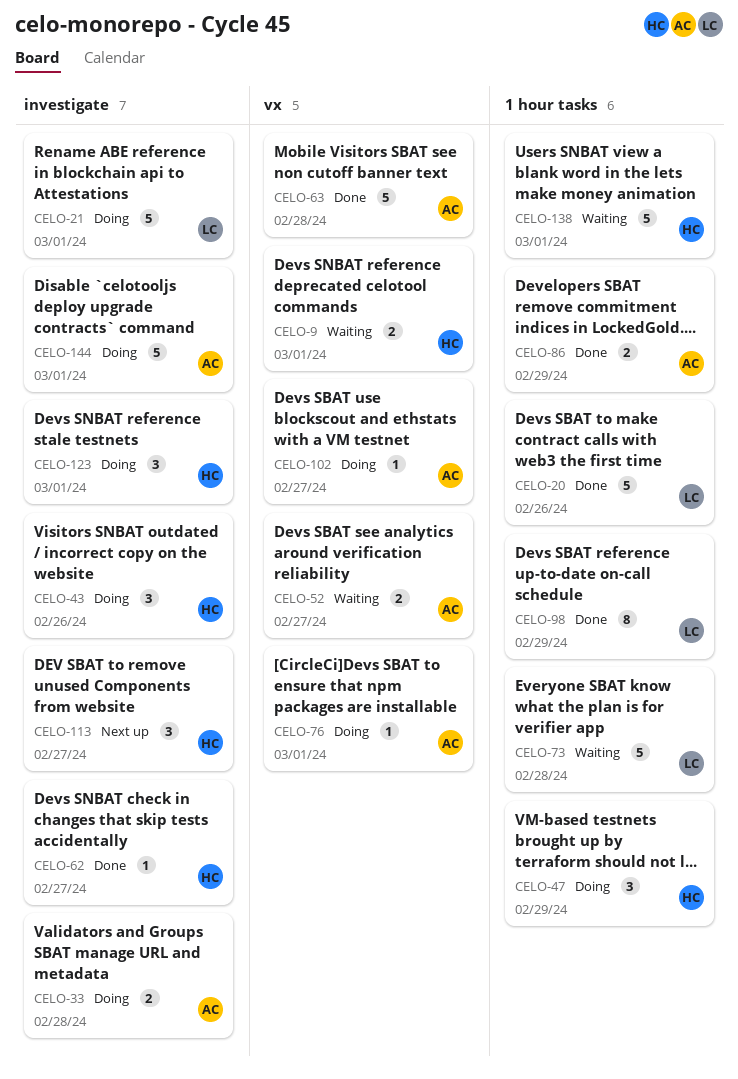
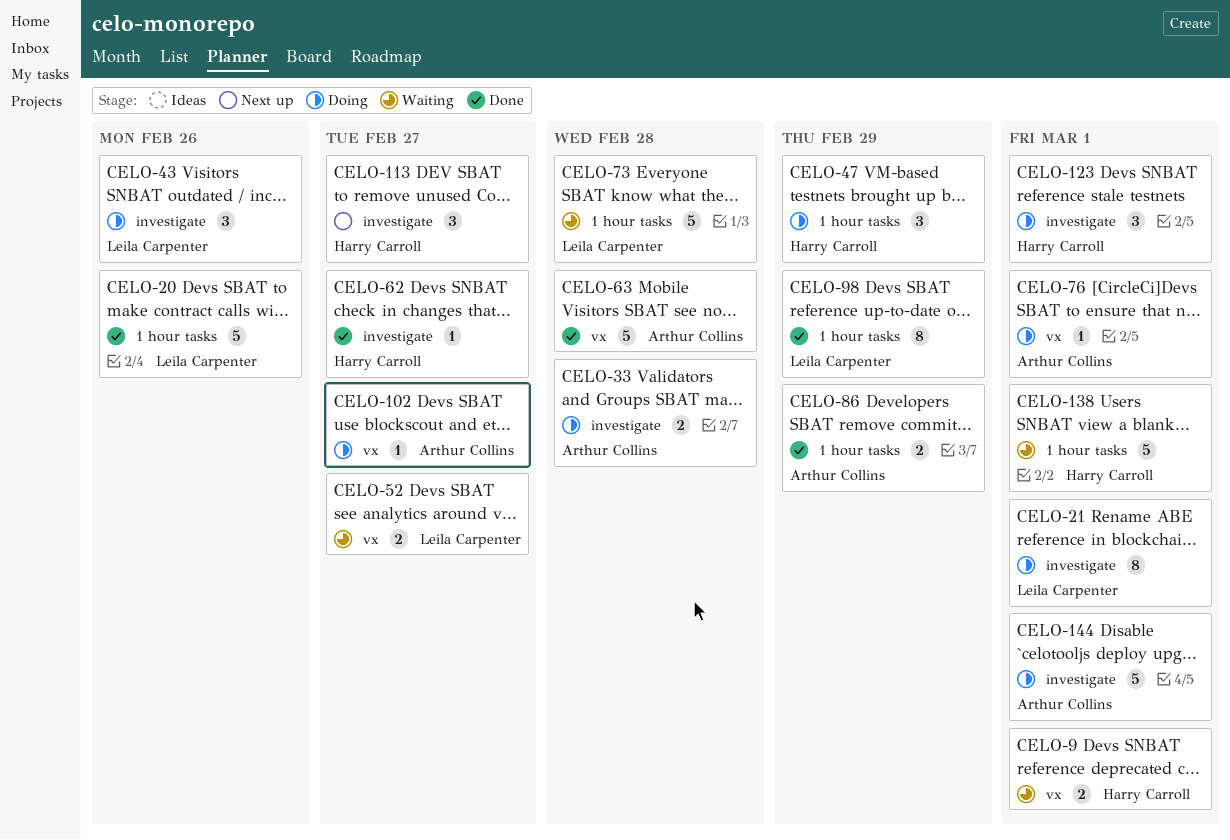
CELO-21, estimate: 5 -> 8
CELO-43, owner: Harry Carroll -> Leila Carpenter
CELO-52, owner: Arthur Collins -> Leila Carpenter

